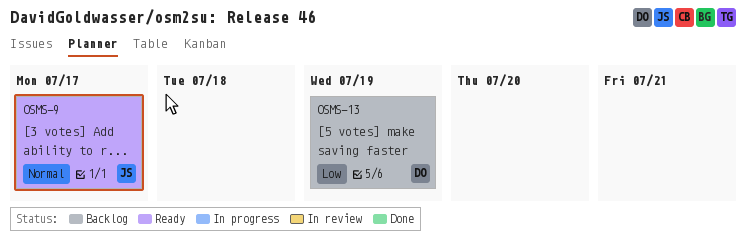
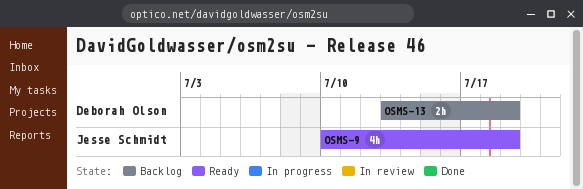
OSMS-9, due: Jul 17 -> Jul 19

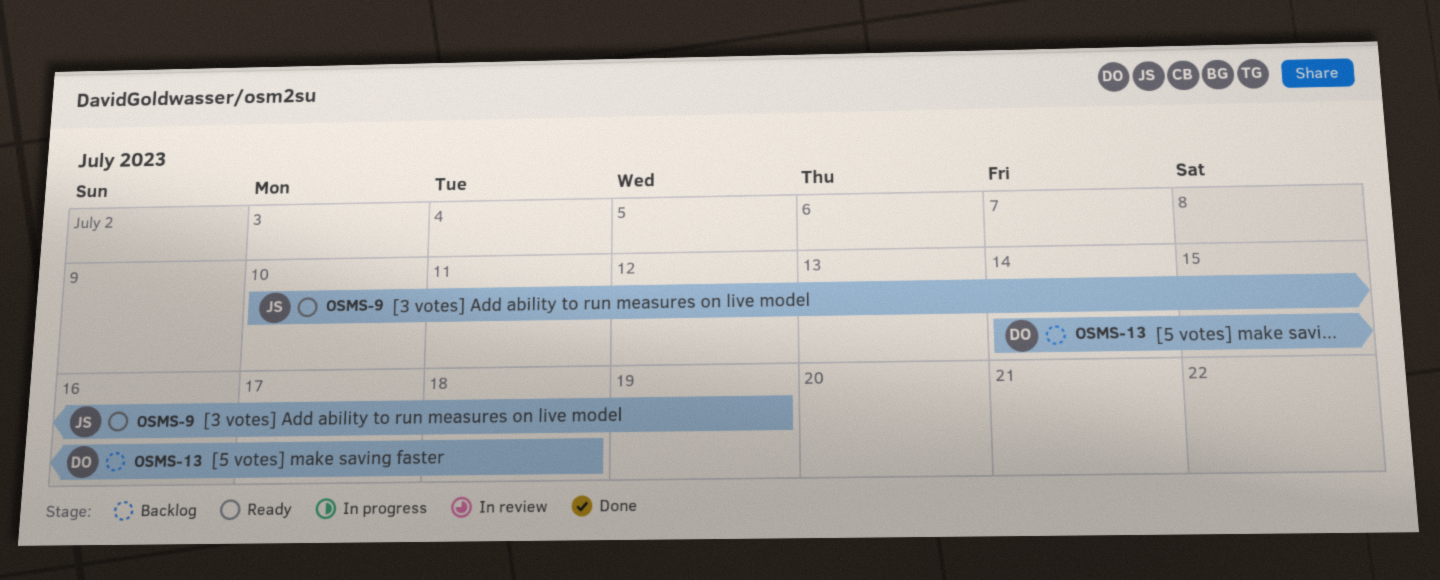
OSMS-13, start: Jul 13 -> Jul 14
OSMS-13, due: Jul 19 -> Jul 18

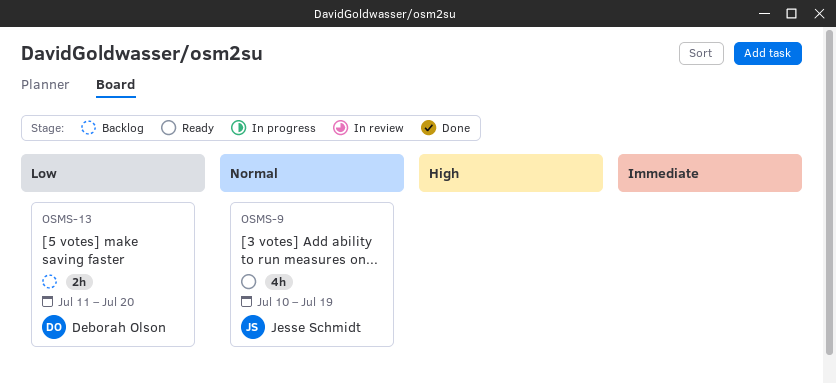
OSMS-13, start: Jul 14 -> Jul 11
OSMS-13, due: Jul 18 -> Jul 20

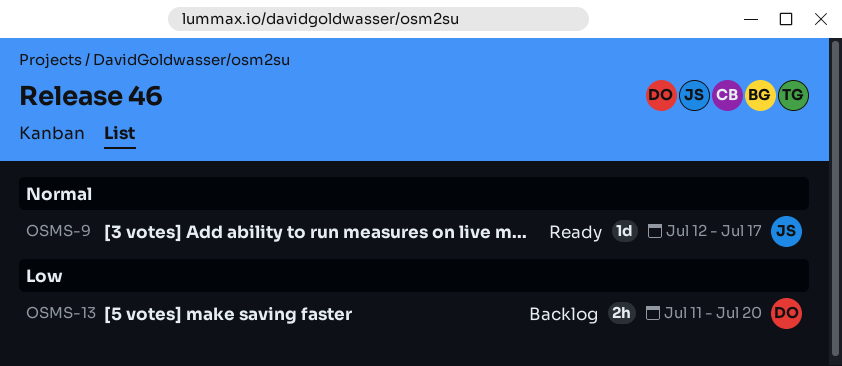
OSMS-9, estimate: 4h -> 1d
OSMS-9, start: Jul 10 -> Jul 12
OSMS-9, due: Jul 19 -> Jul 17

